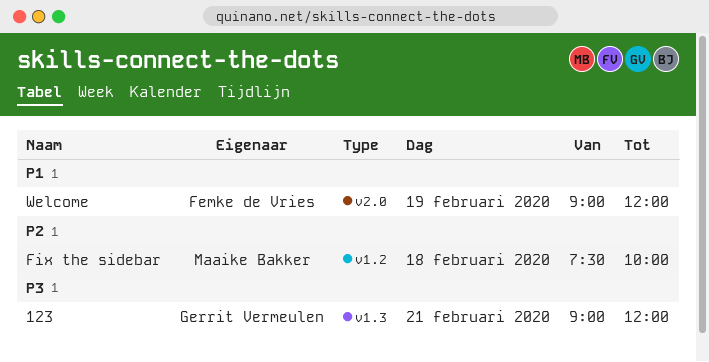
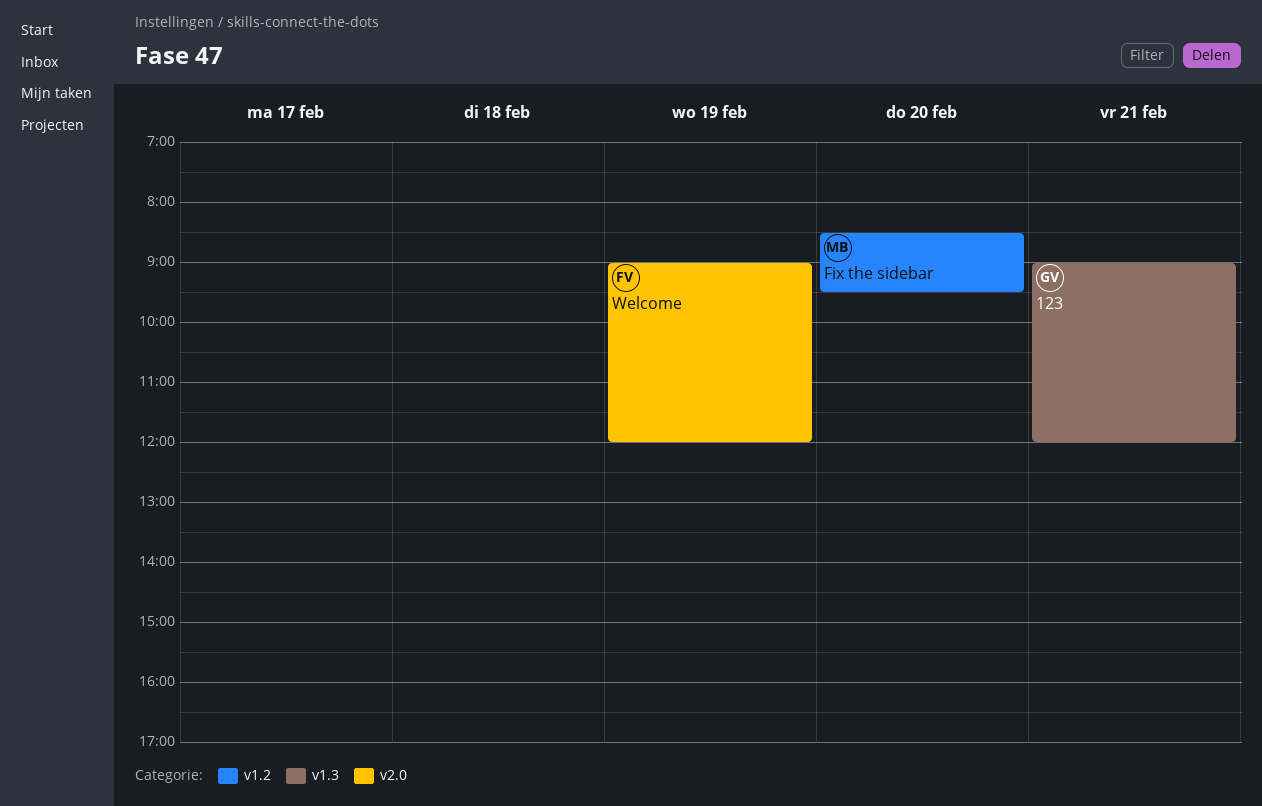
Fix the sidebar, day: Feb 18 -> Feb 20
Fix the sidebar, begins: 07:30 -> 08:30
Fix the sidebar, ends: 10:00 -> 09:30

